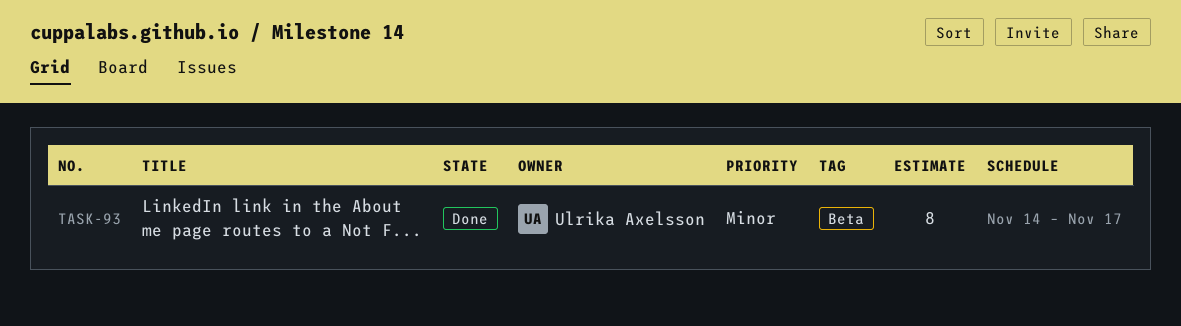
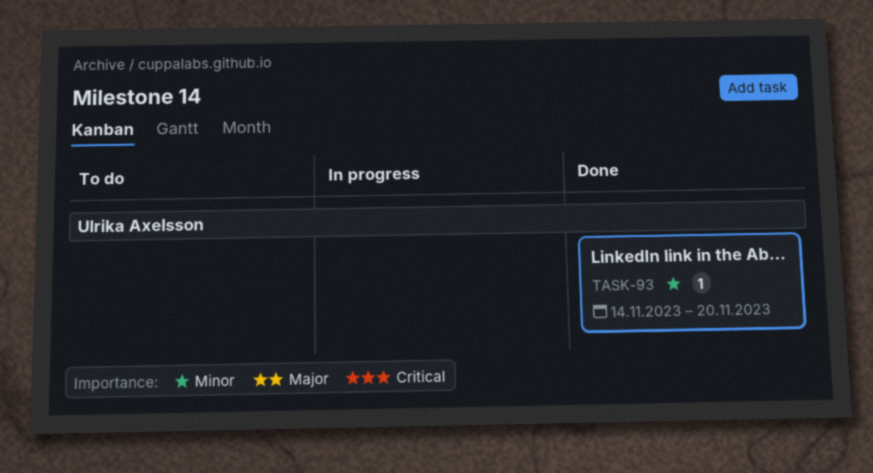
TASK-93, estimate: 8 -> 1
TASK-93, due: Nov 17 -> Nov 20

